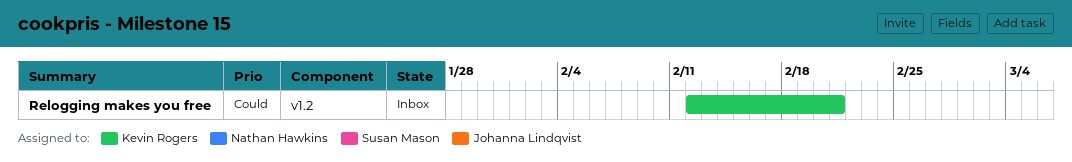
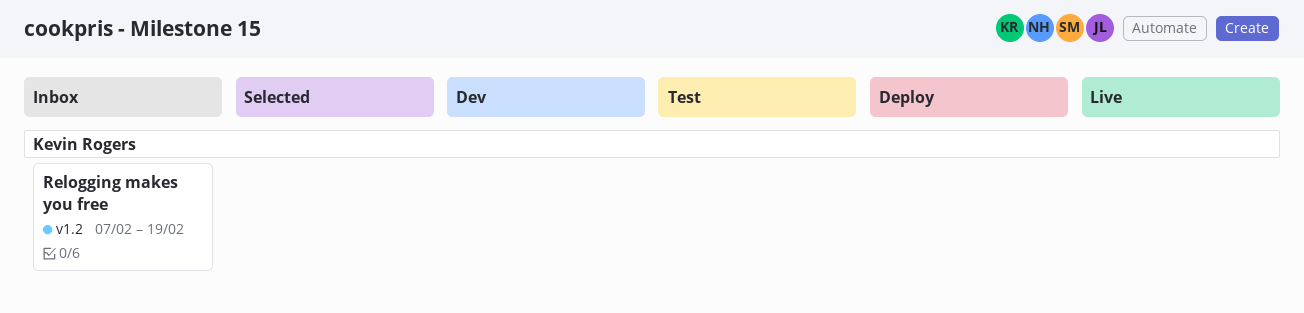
Relogging makes you free, start: Feb 12 -> Feb 7
Relogging makes you free, due: Feb 21 -> Feb 19

